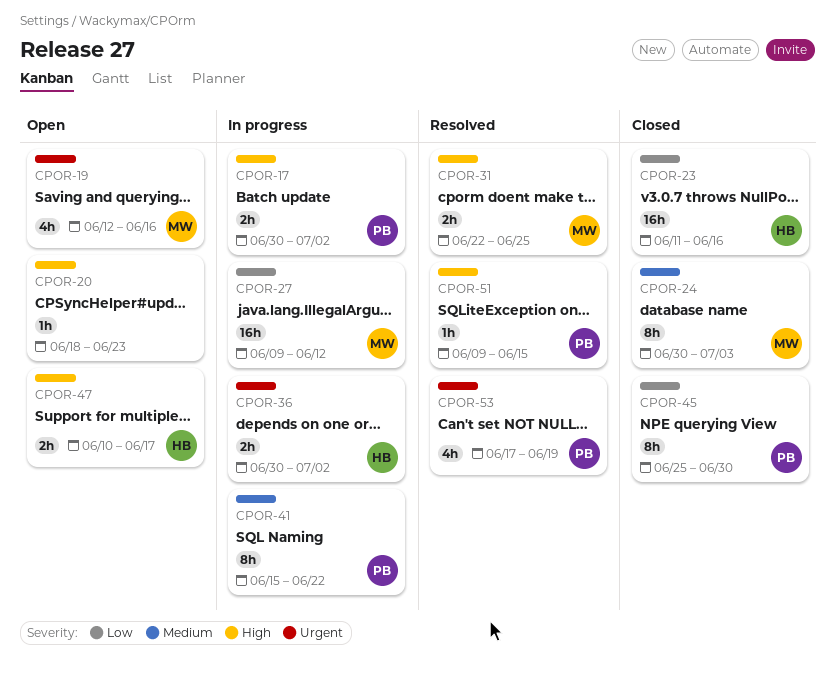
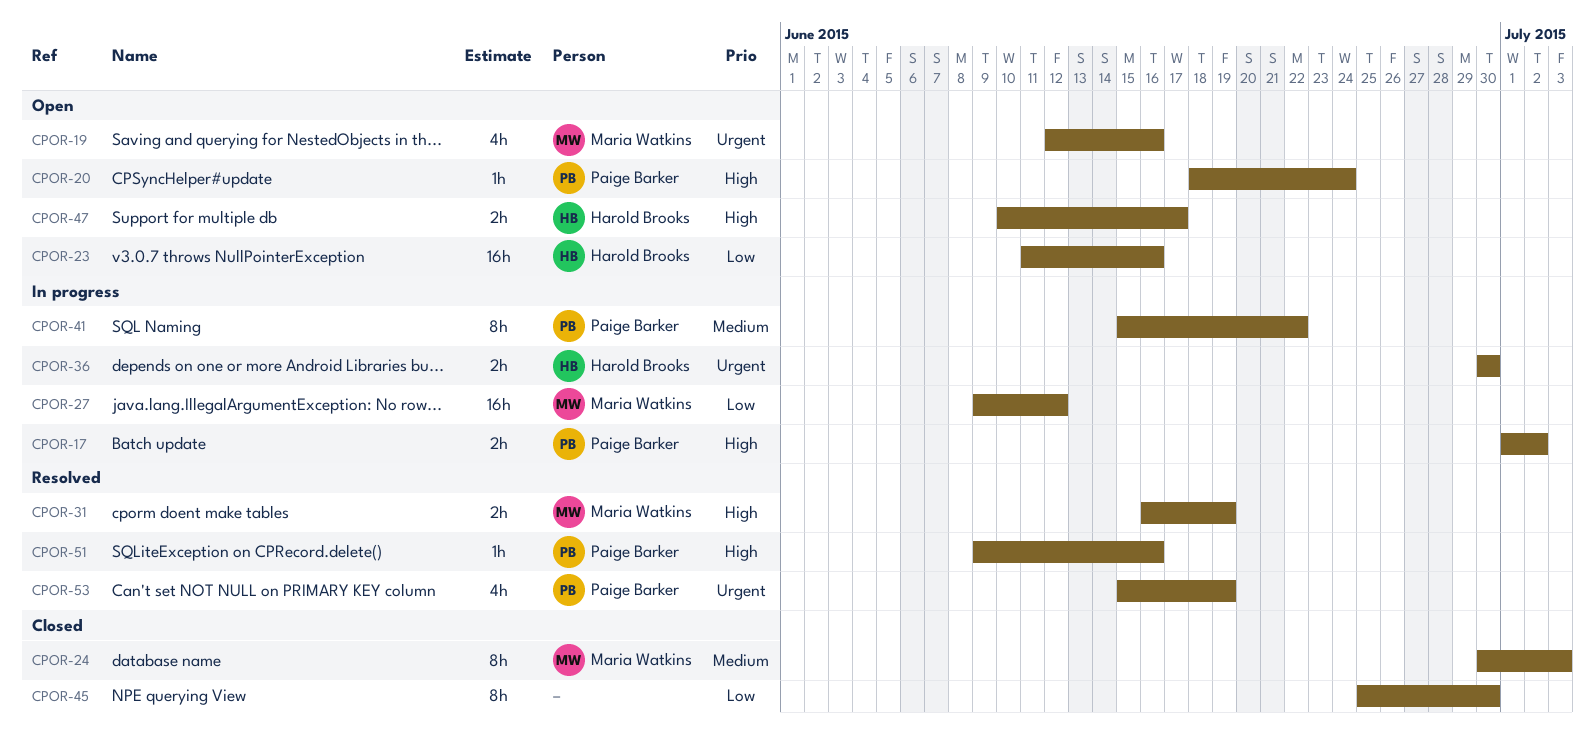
CPOR-17, start: Jun 30 -> Jul 1
CPOR-20, owner: none -> Paige Barker
CPOR-20, due: Jun 23 -> Jun 24
CPOR-23, status: Closed -> Open
CPOR-31, start: Jun 22 -> Jun 16
CPOR-31, due: Jun 25 -> Jun 19
CPOR-36, due: Jul 2 -> Jun 30
CPOR-45, owner: Paige Barker -> none
CPOR-51, due: Jun 15 -> Jun 16
CPOR-53, start: Jun 17 -> Jun 15

